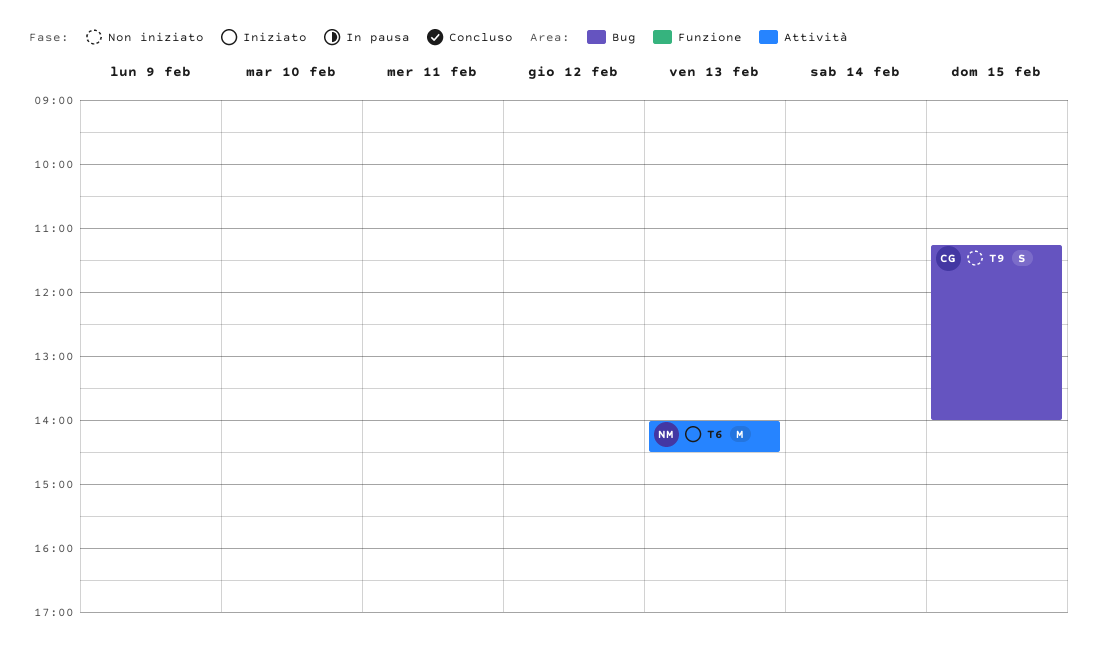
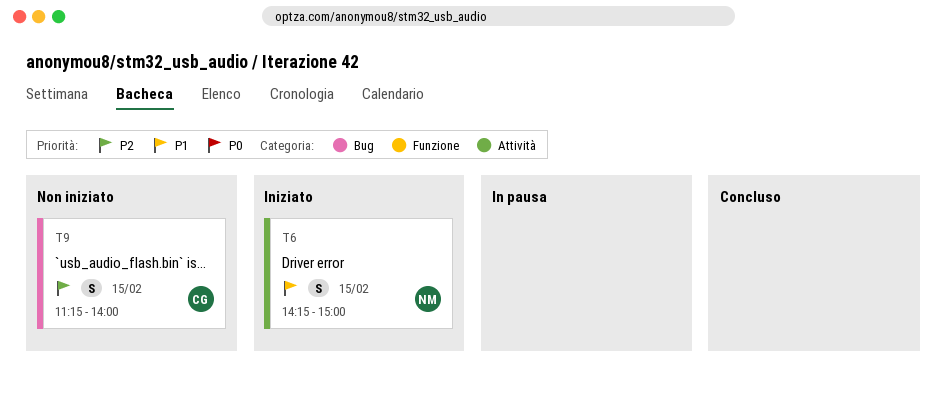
T6, estimate: M -> S
T6, day: Feb 13 -> Feb 15
T6, begins: 14:00 -> 14:15
T6, ends: 14:30 -> 15:00

